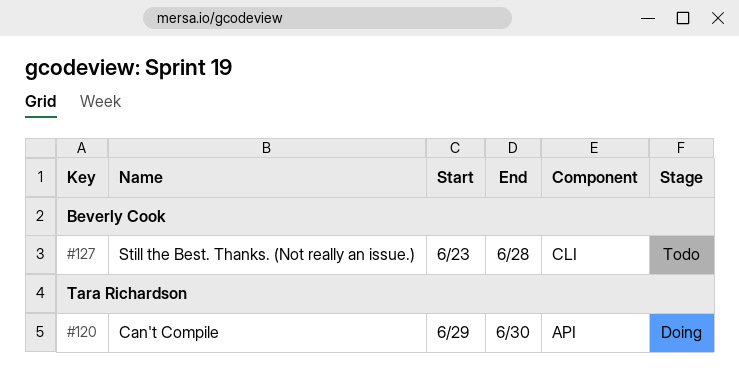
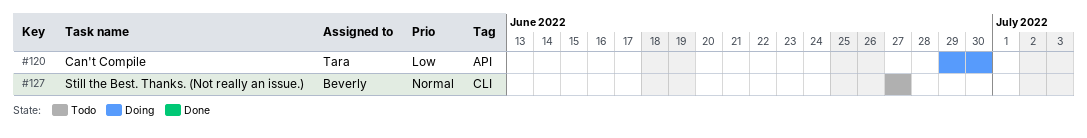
#127, start: Jun 23 -> Jun 27
#127, due: Jun 28 -> Jun 27

